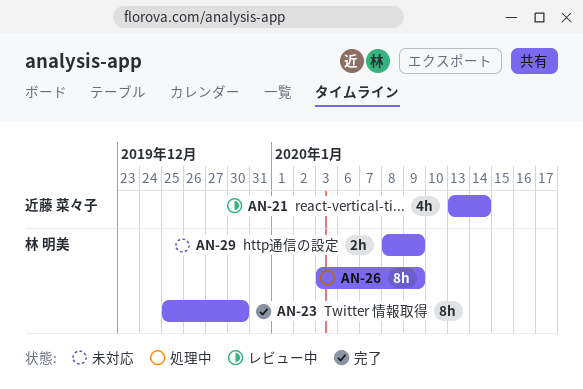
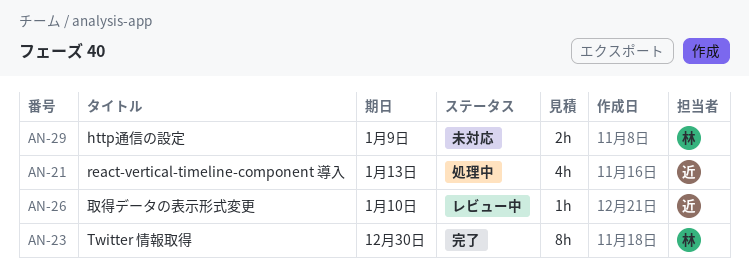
AN-21, status: レビュー中 -> 処理中
AN-21, due: Jan 14 -> Jan 13
AN-26, status: 処理中 -> レビュー中
AN-26, owner: 林 明美 -> 近藤 菜々子
AN-26, estimate: 8h -> 1h
AN-26, due: Jan 9 -> Jan 10

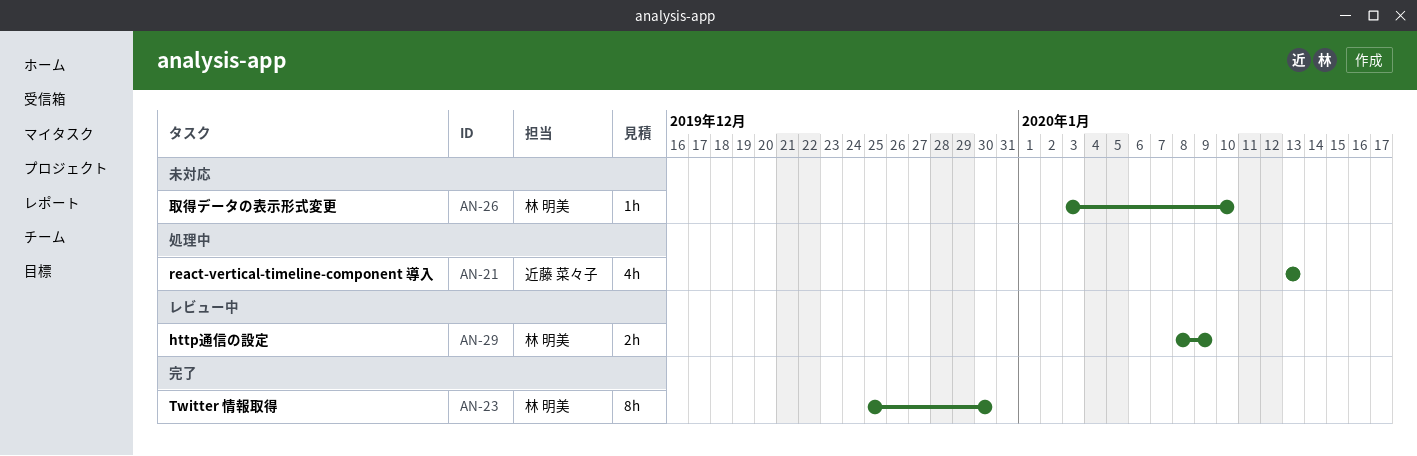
AN-26, status: レビュー中 -> 未対応
AN-26, owner: 近藤 菜々子 -> 林 明美
AN-29, status: 未対応 -> レビュー中

